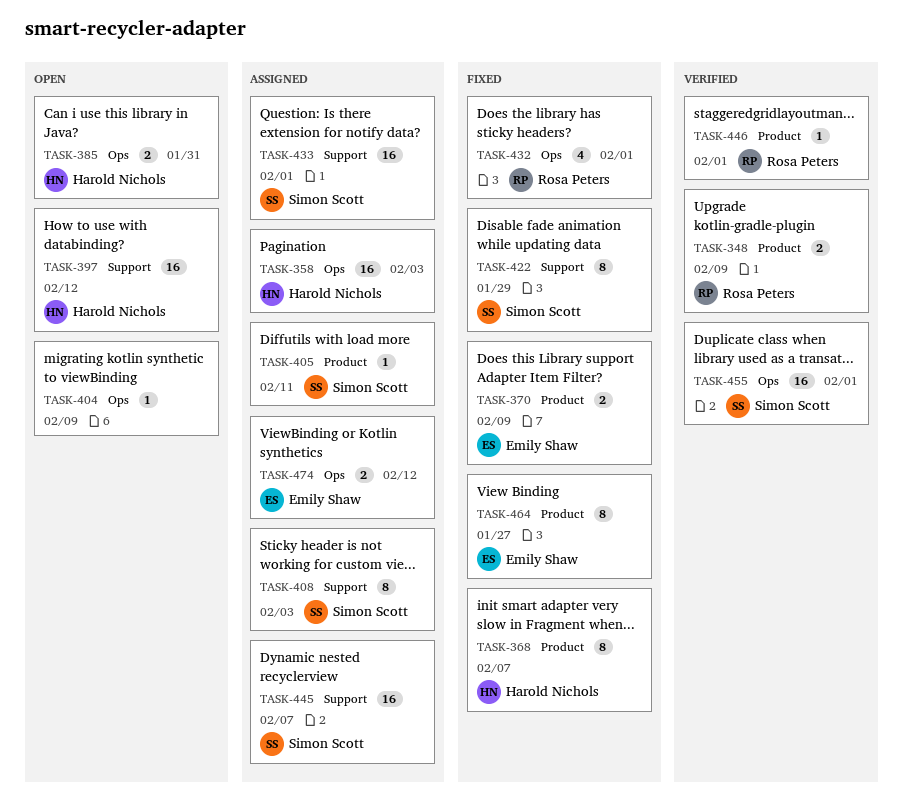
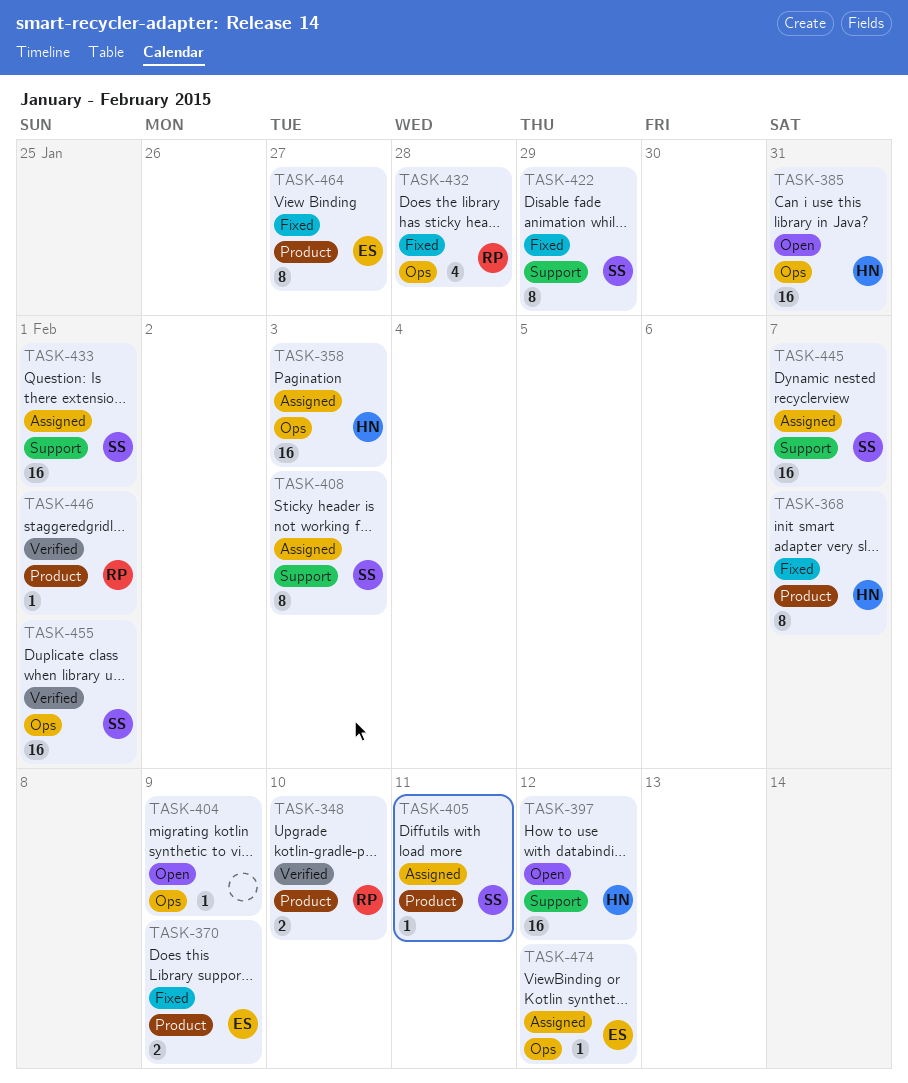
TASK-348, due: Feb 9 -> Feb 10
TASK-385, estimate: 2 -> 16
TASK-432, due: Feb 1 -> Jan 28
TASK-474, estimate: 2 -> 1

